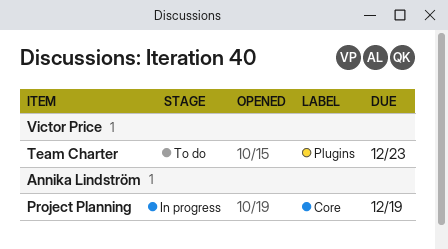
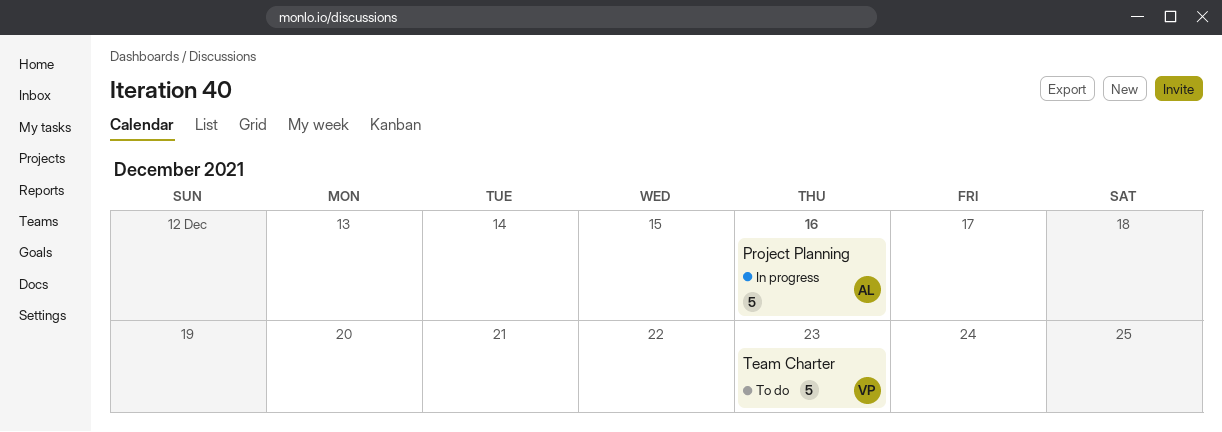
Project Planning, due: Dec 19 -> Dec 16

